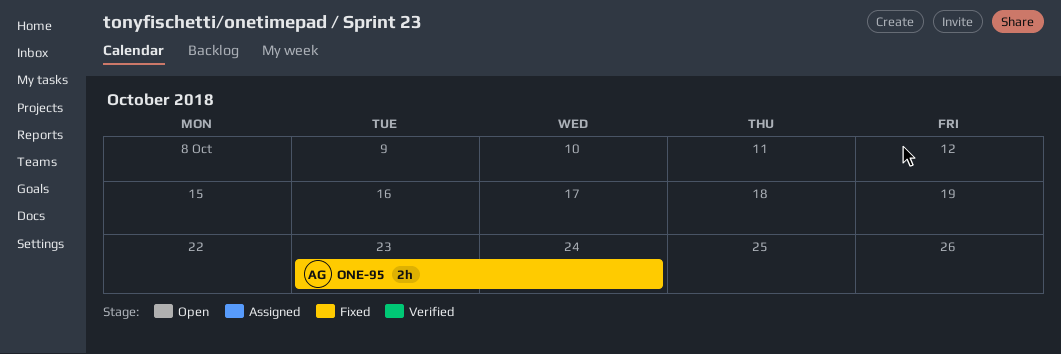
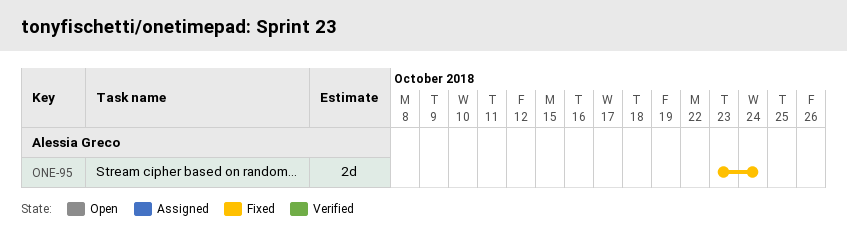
ONE-95, estimate: 2h -> 2d

